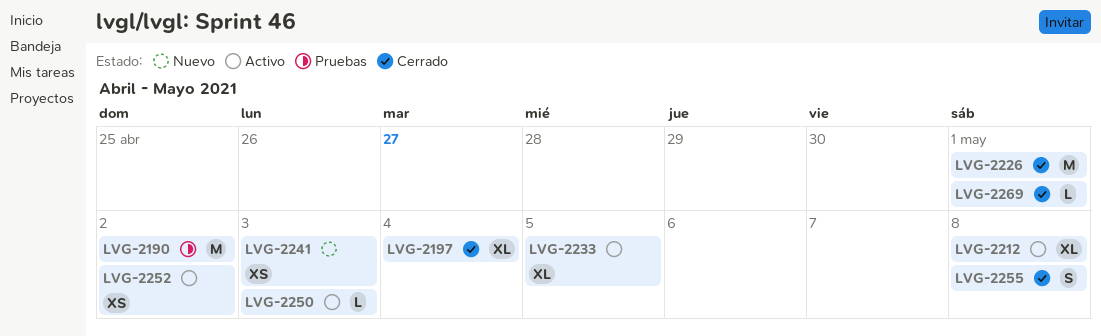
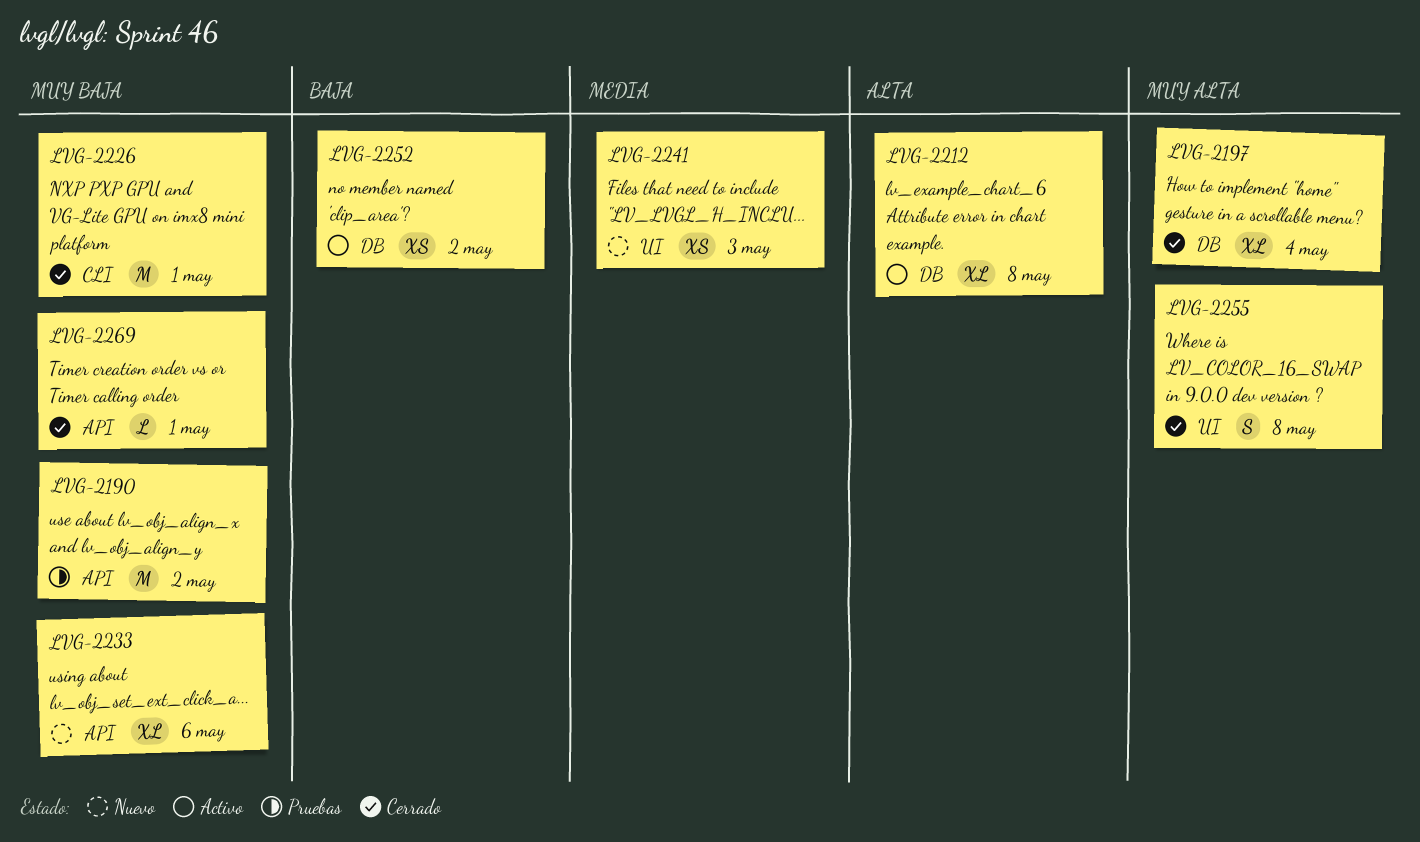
LVG-2233, status: Activo -> Nuevo
LVG-2233, due: May 5 -> May 6
LVG-2250: present -> none

